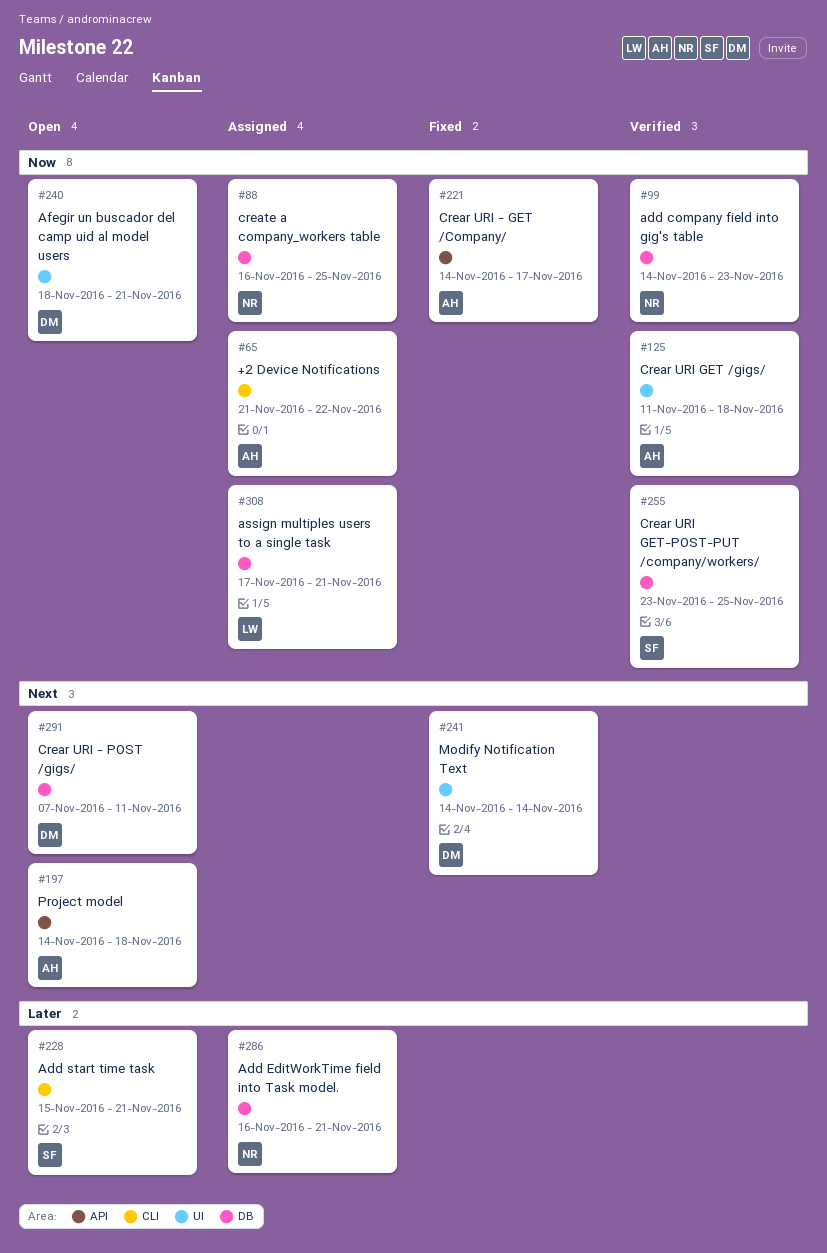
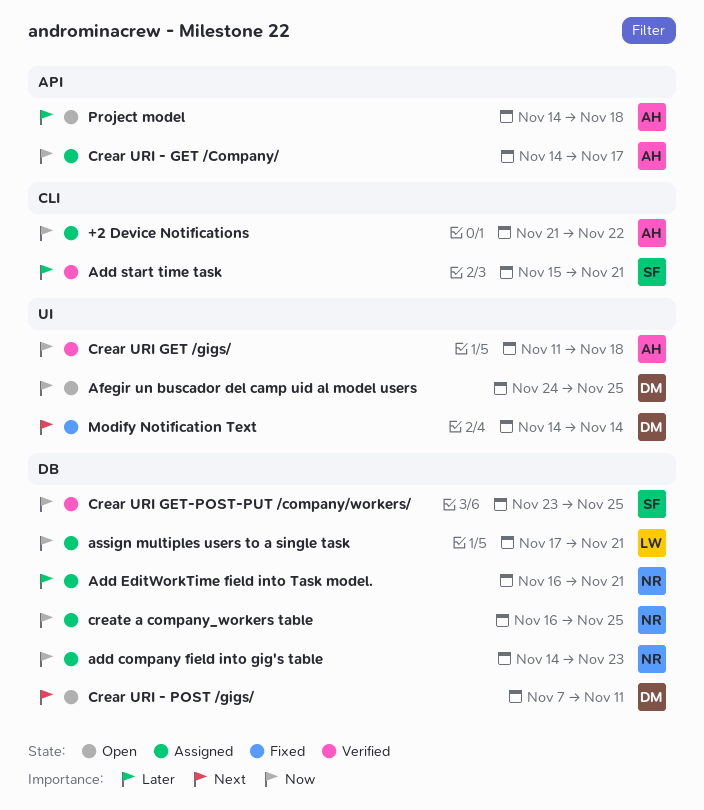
add company field into gig's table, status: Verified -> Assigned
Add start time task, status: Open -> Verified
Afegir un buscador del camp uid al model users, start: Nov 18 -> Nov 24
Afegir un buscador del camp uid al model users, due: Nov 21 -> Nov 25
Crear URI - GET /Company/, status: Fixed -> Assigned
Project model, priority: Next -> Later

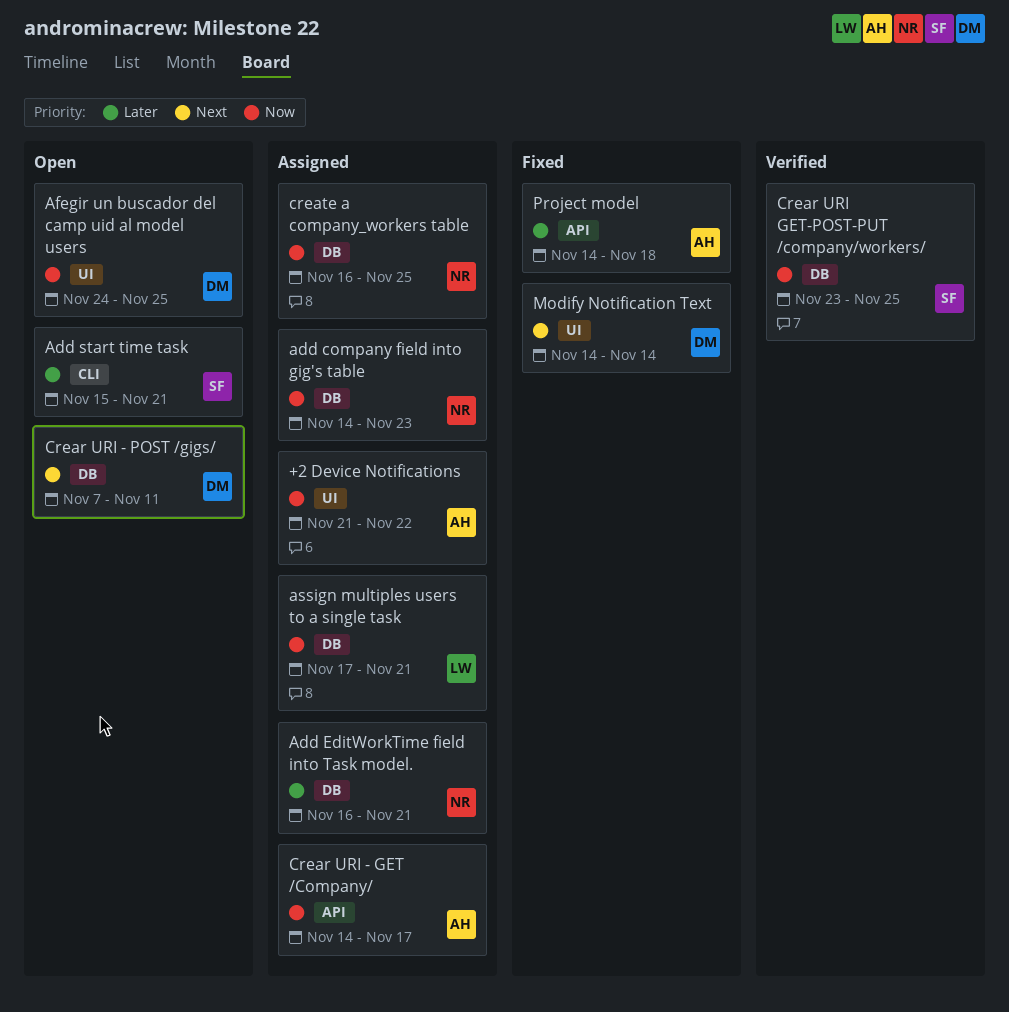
+2 Device Notifications, label: CLI -> UI
Add start time task, status: Verified -> Open
Crear URI GET /gigs/: present -> none
Project model, status: Open -> Fixed

